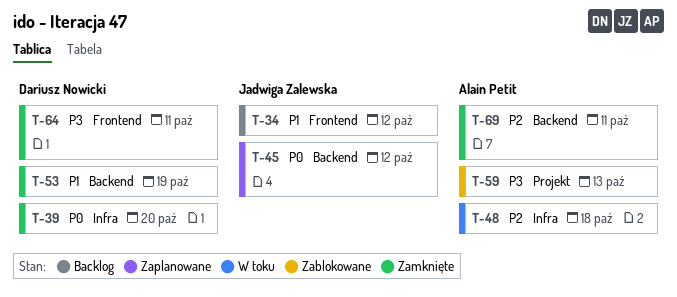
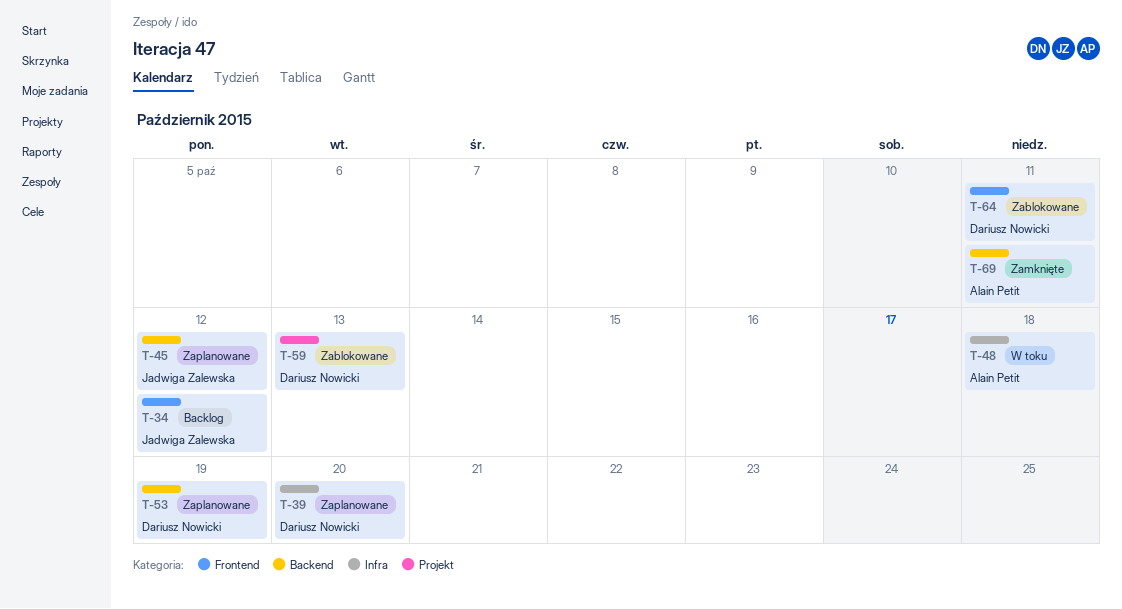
T-39, status: Zamknięte -> Zaplanowane
T-53, status: Zamknięte -> Zaplanowane
T-59, owner: Alain Petit -> Dariusz Nowicki
T-64, status: Zamknięte -> Zablokowane

